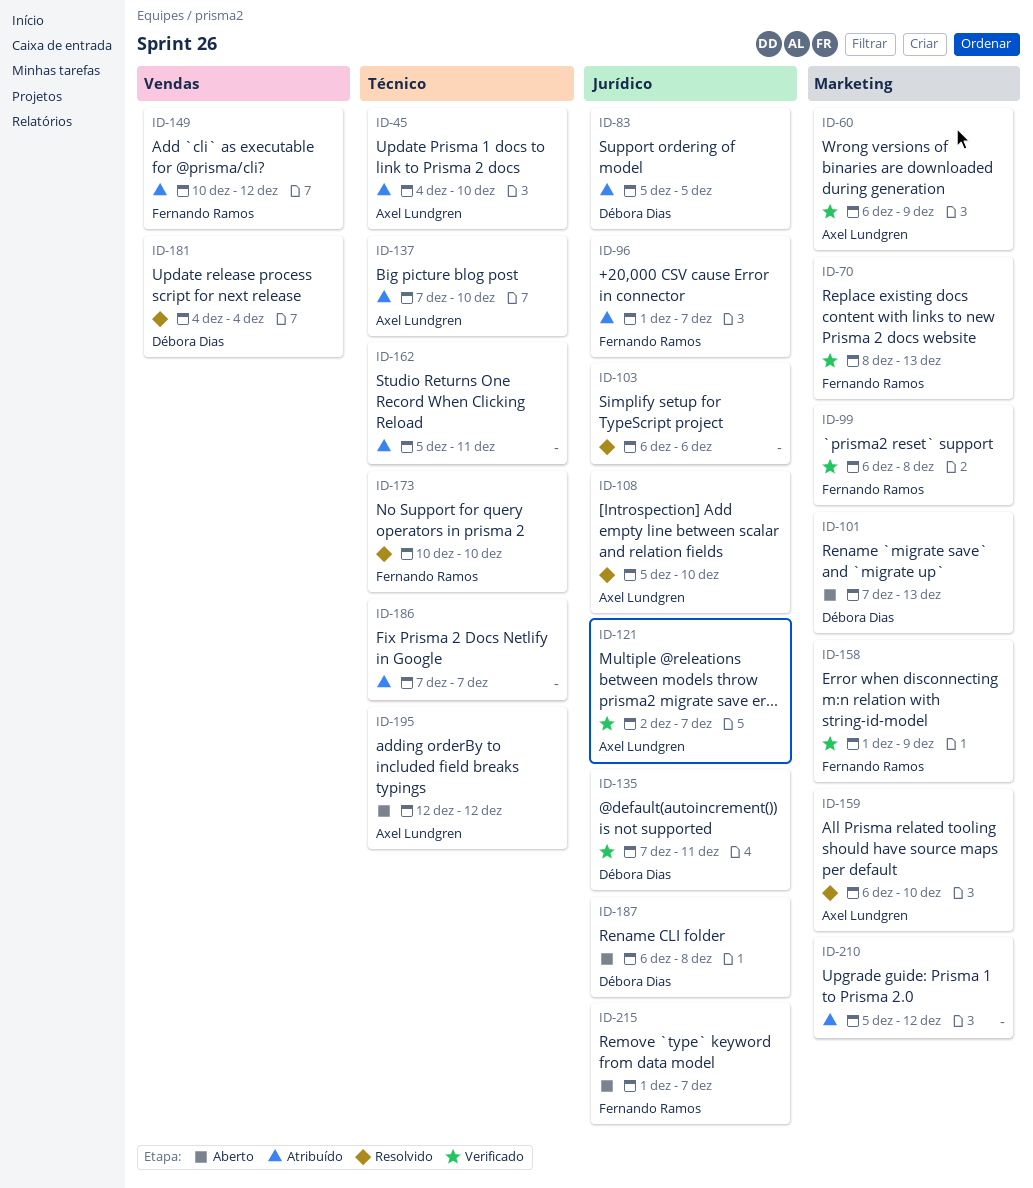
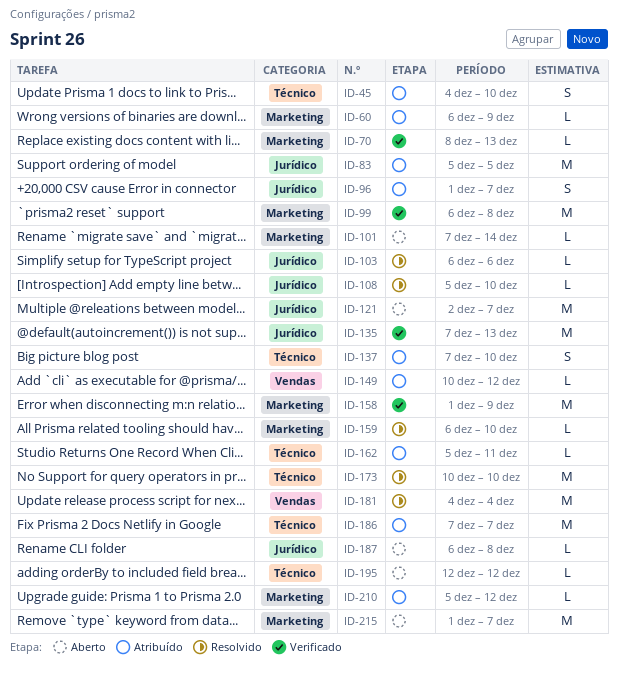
ID-60, status: Verificado -> Atribuído
ID-101, due: Dec 13 -> Dec 14
ID-121, status: Verificado -> Aberto
ID-135, due: Dec 11 -> Dec 13
ID-215, label: Jurídico -> Marketing

